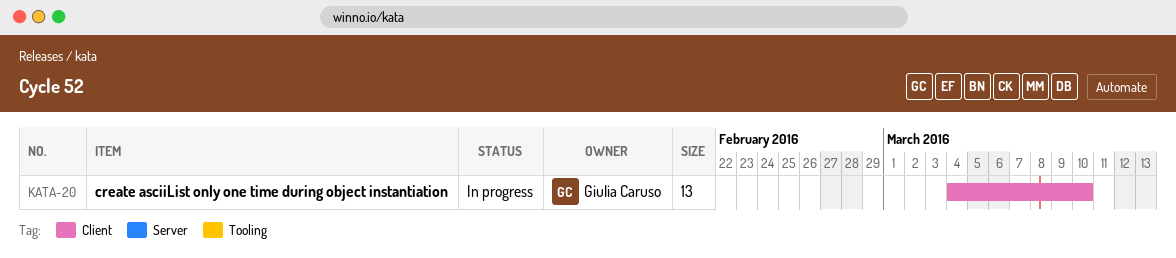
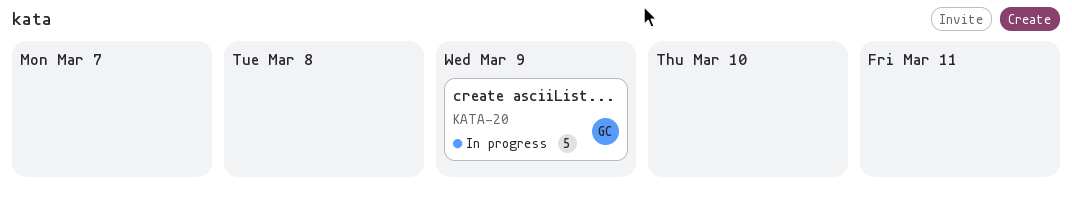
KATA-20, estimate: 13 -> 5
KATA-20, due: Mar 10 -> Mar 9

